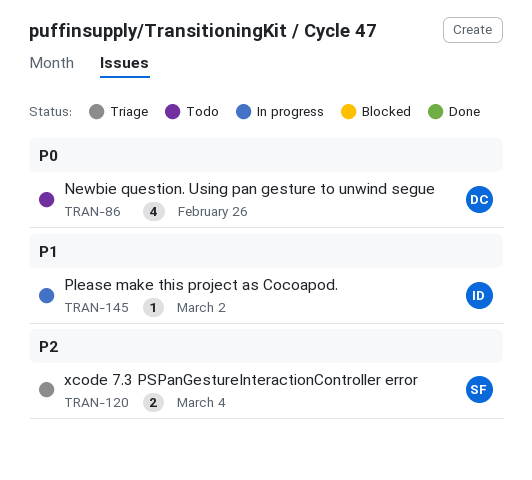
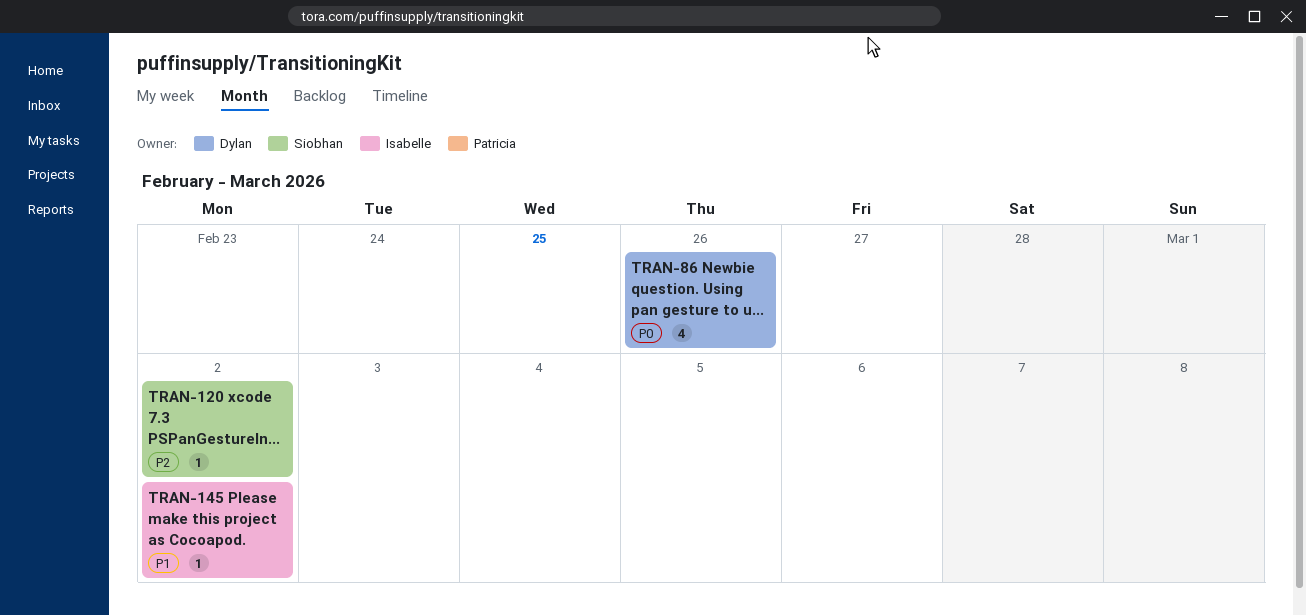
TRAN-120, estimate: 2 -> 1
TRAN-120, due: Mar 4 -> Mar 2

